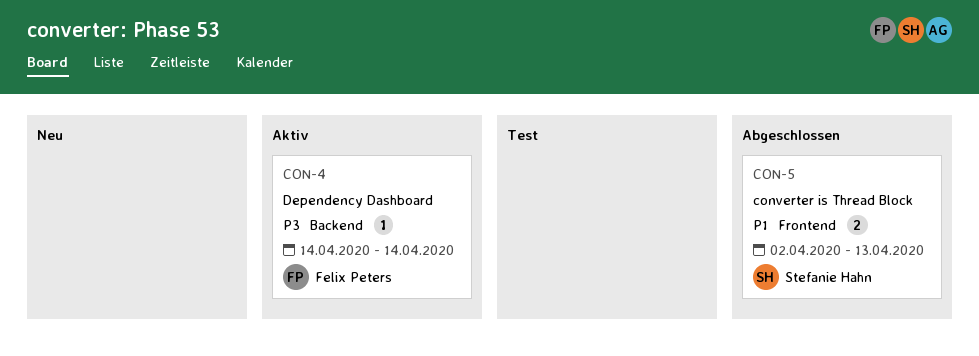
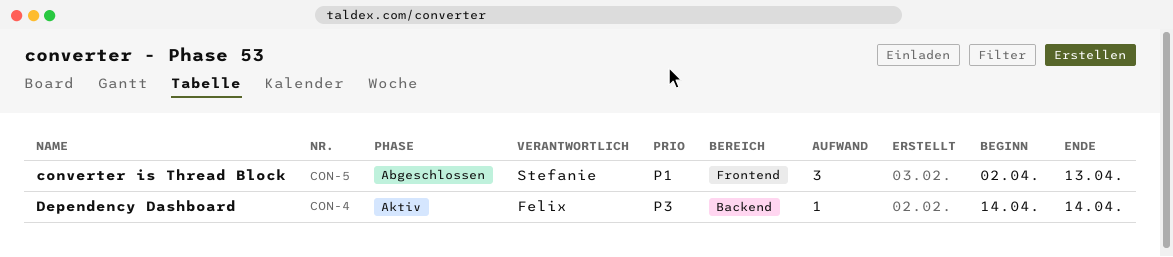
CON-5, estimate: 2 -> 3

